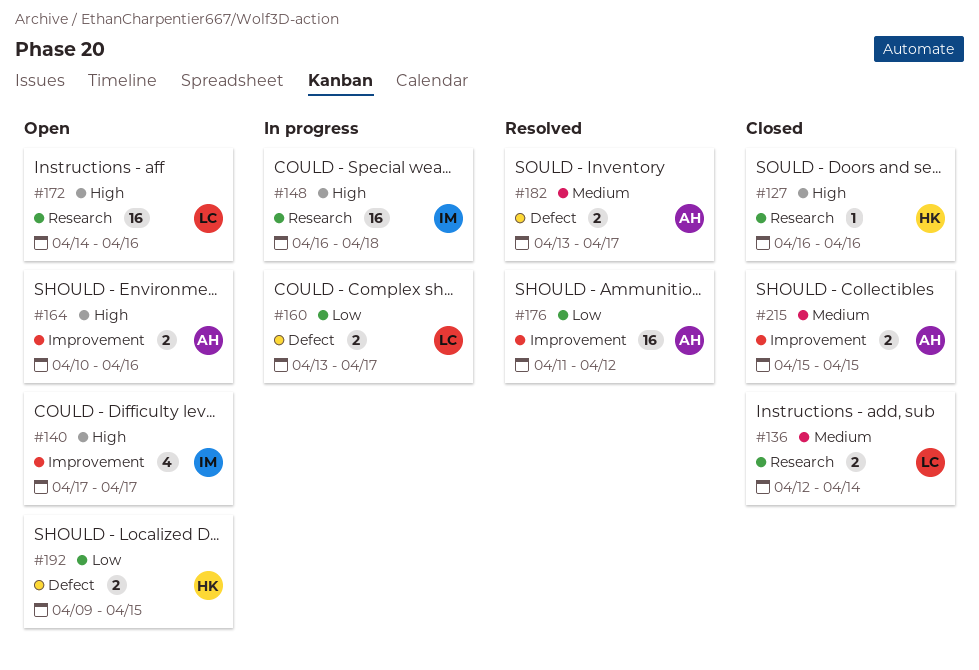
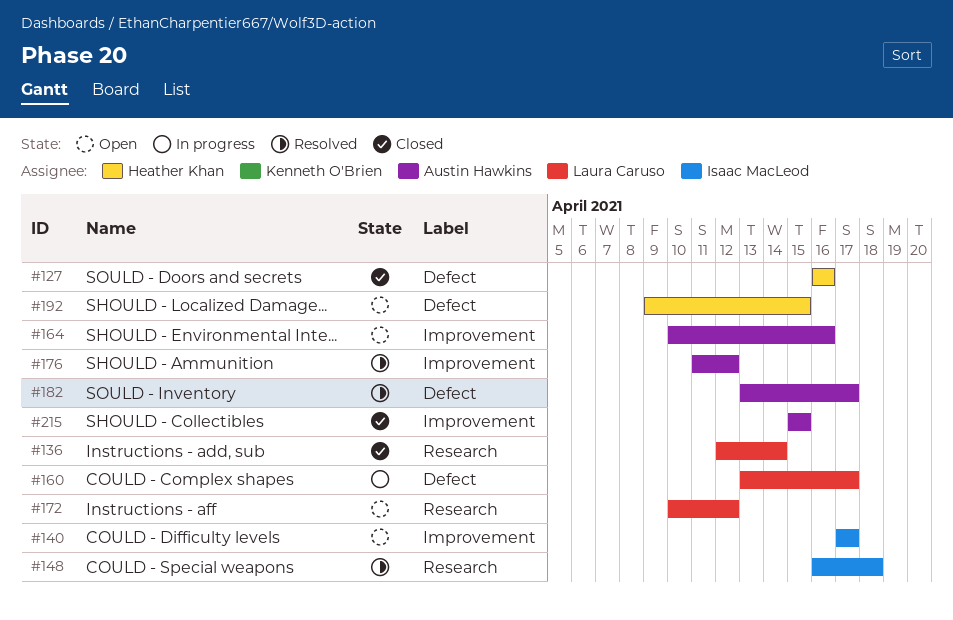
#127, label: Research -> Defect
#148, status: In progress -> Resolved
#172, start: Apr 14 -> Apr 10
#172, due: Apr 16 -> Apr 12

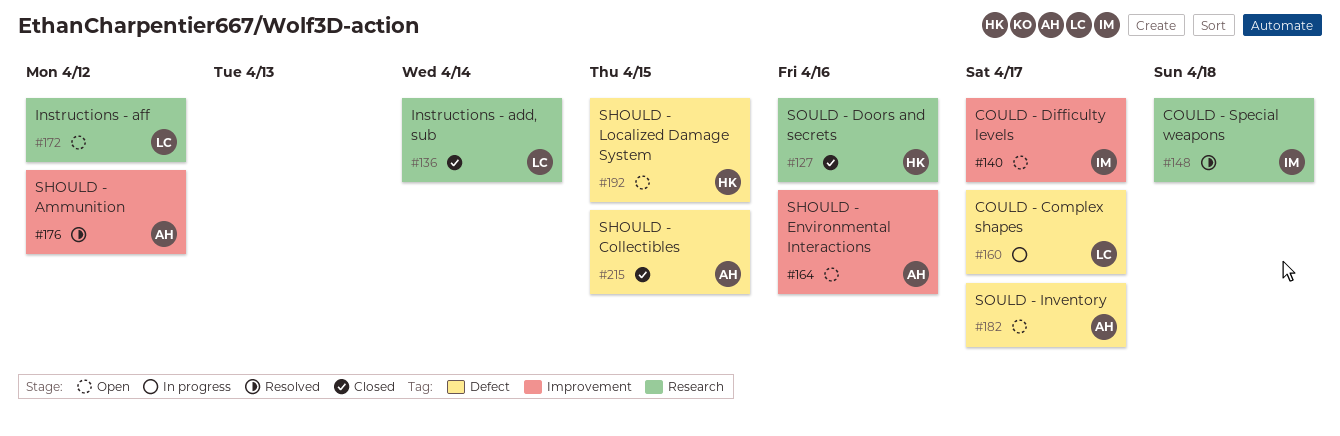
#127, label: Defect -> Research
#182, status: Resolved -> Open
#215, label: Improvement -> Defect

